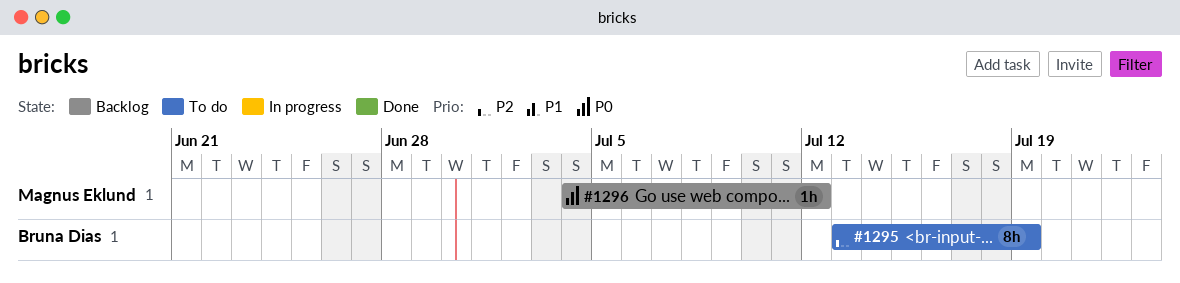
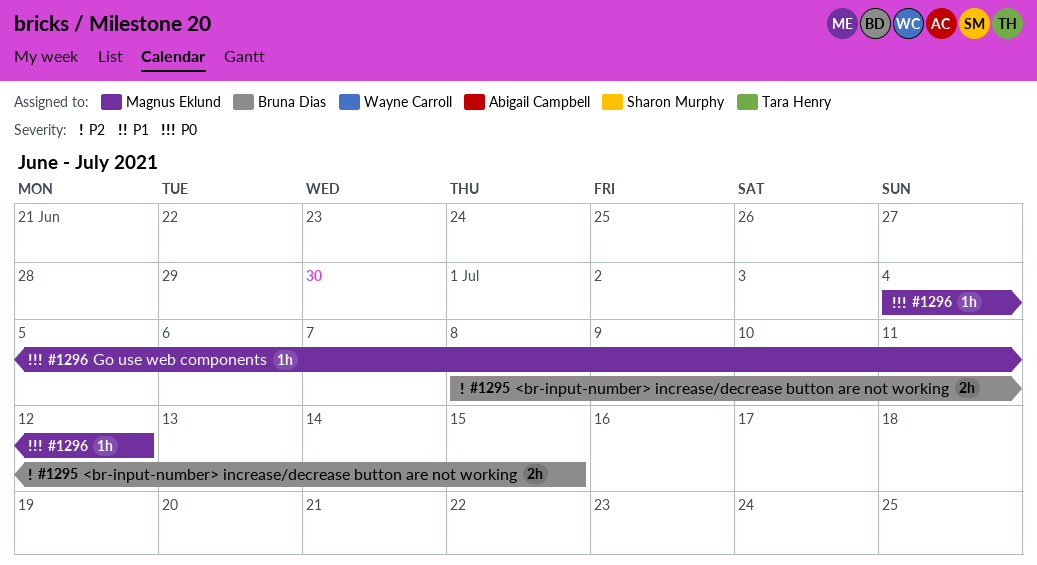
#1295, estimate: 8h -> 2h
#1295, start: Jul 13 -> Jul 8
#1295, due: Jul 19 -> Jul 15

